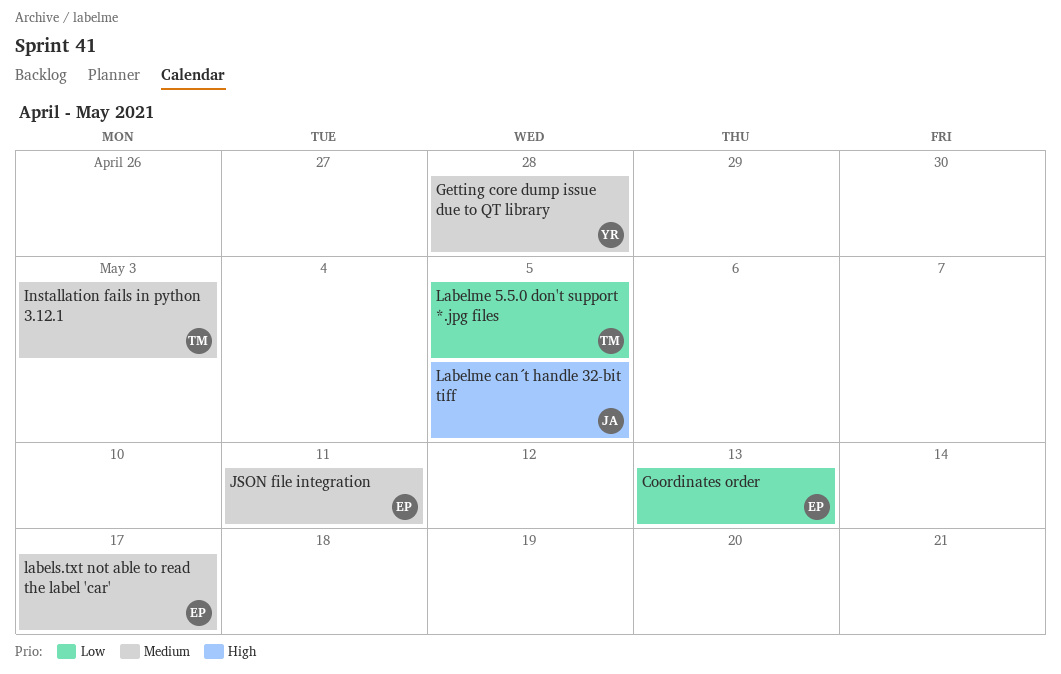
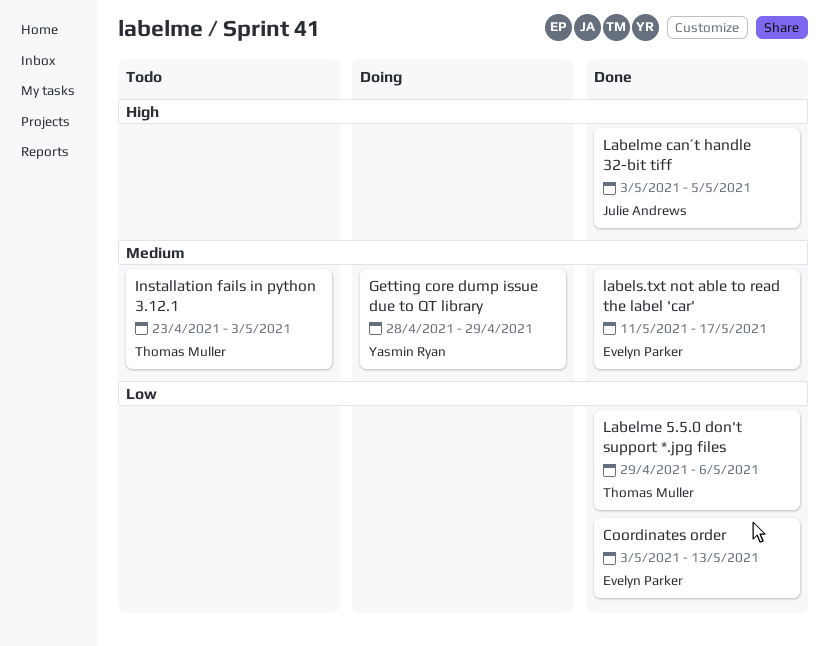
Getting core dump issue due to QT library, due: Apr 28 -> Apr 29
JSON file integration: present -> none
Labelme 5.5.0 don't support *.jpg files, due: May 5 -> May 6

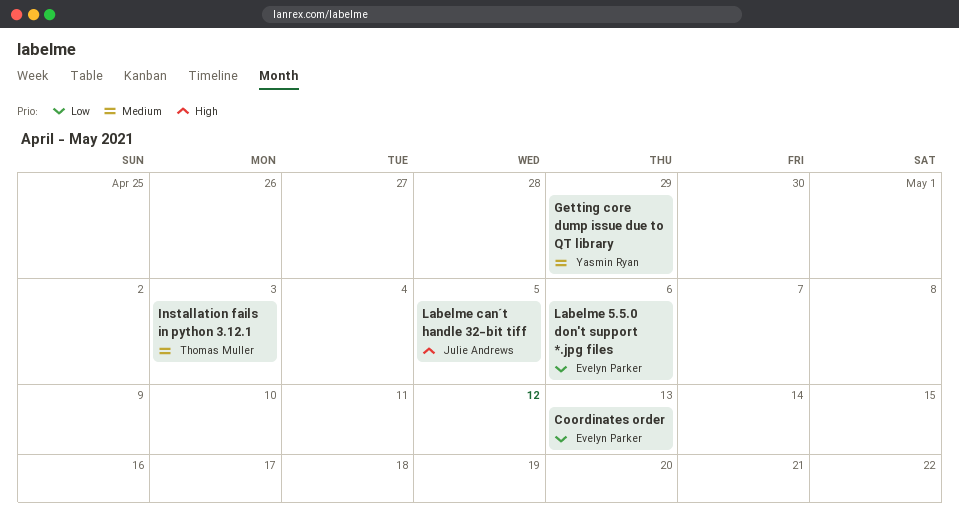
Labelme 5.5.0 don't support *.jpg files, owner: Thomas Muller -> Evelyn Parker
labels.txt not able to read the label 'car': present -> none

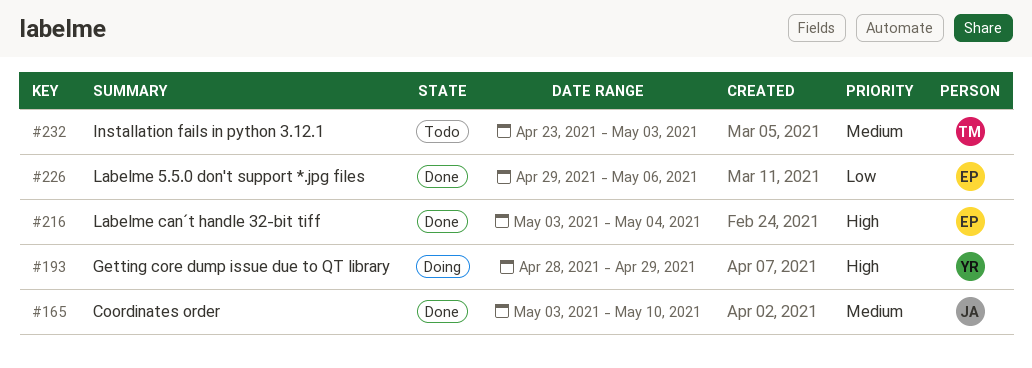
Coordinates order, owner: Evelyn Parker -> Julie Andrews
Coordinates order, priority: Low -> Medium
Coordinates order, due: May 13 -> May 10
Getting core dump issue due to QT library, priority: Medium -> High
Labelme can´t handle 32-bit tiff, owner: Julie Andrews -> Evelyn Parker
Labelme can´t handle 32-bit tiff, due: May 5 -> May 4

